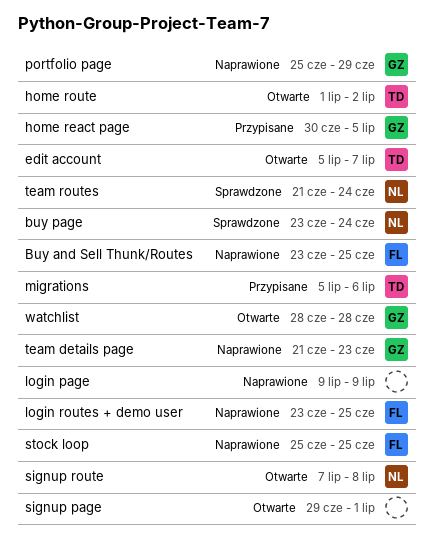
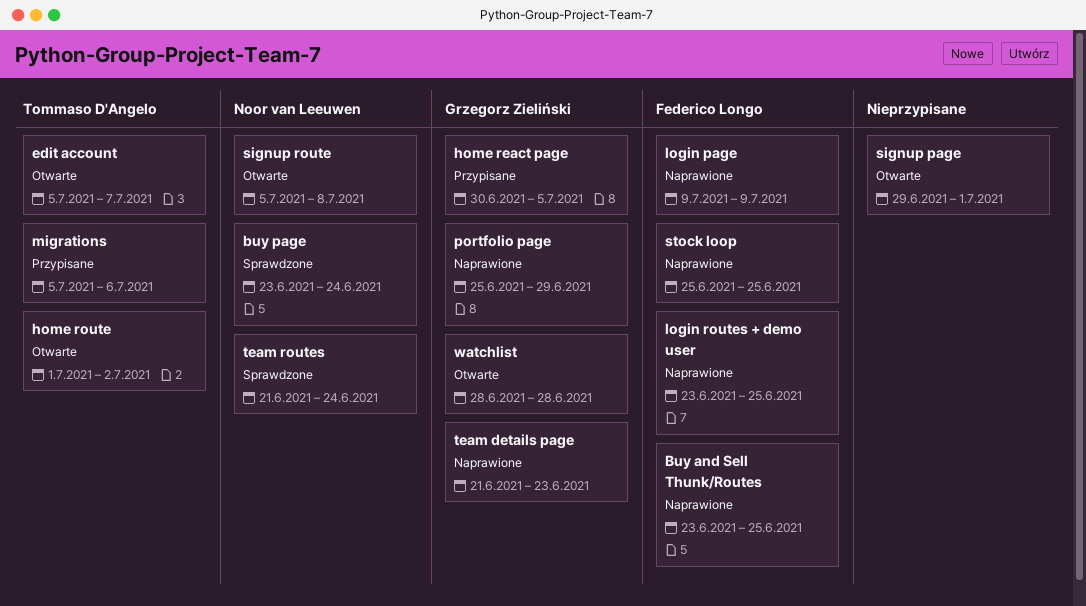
login page, owner: none -> Federico Longo
signup route, start: Jul 7 -> Jul 5

